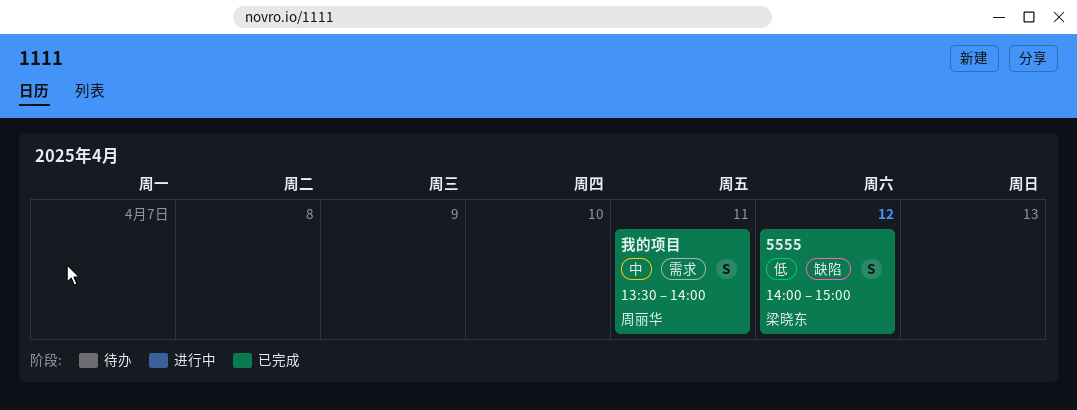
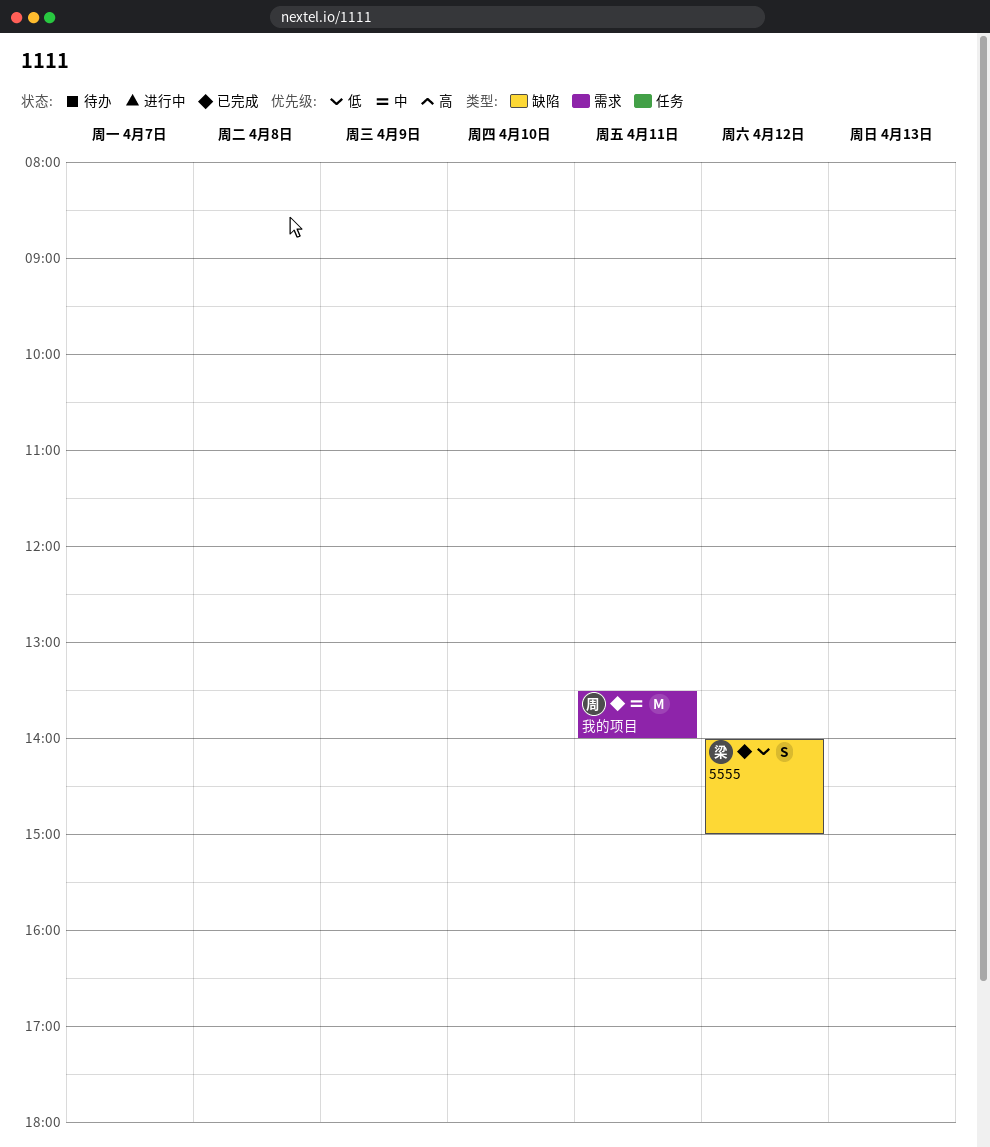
我的项目, estimate: S -> M

